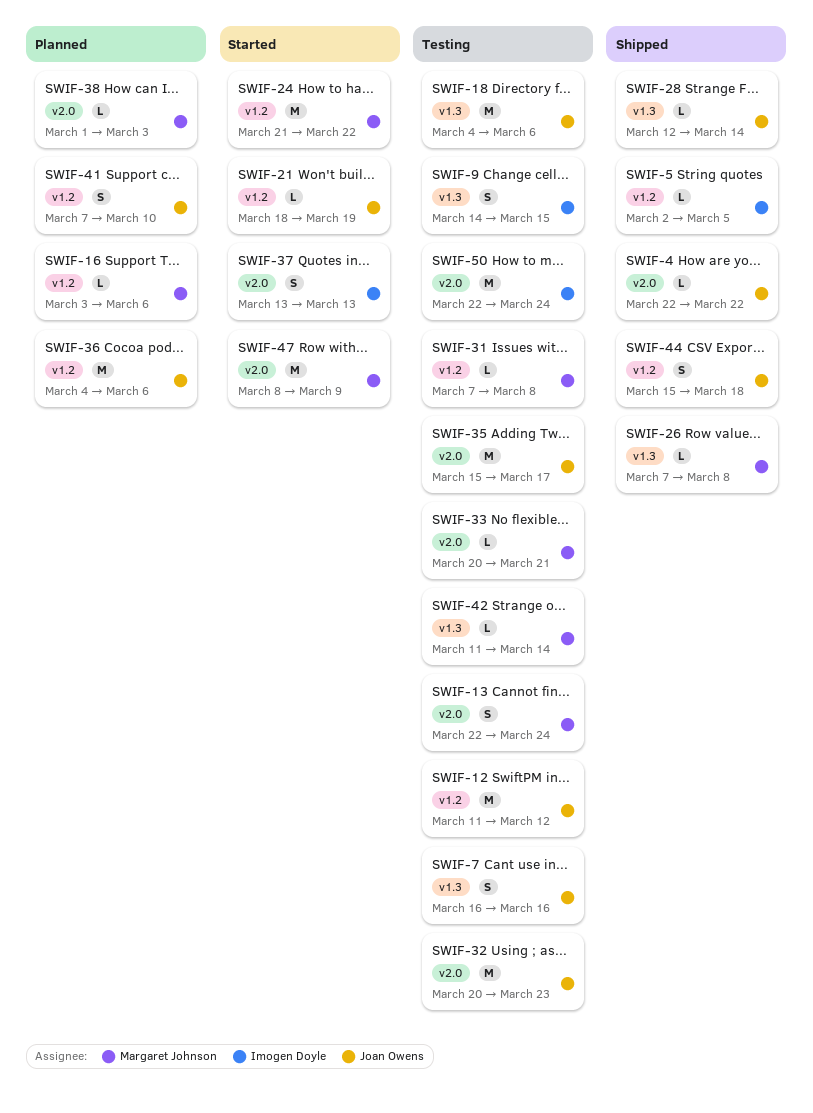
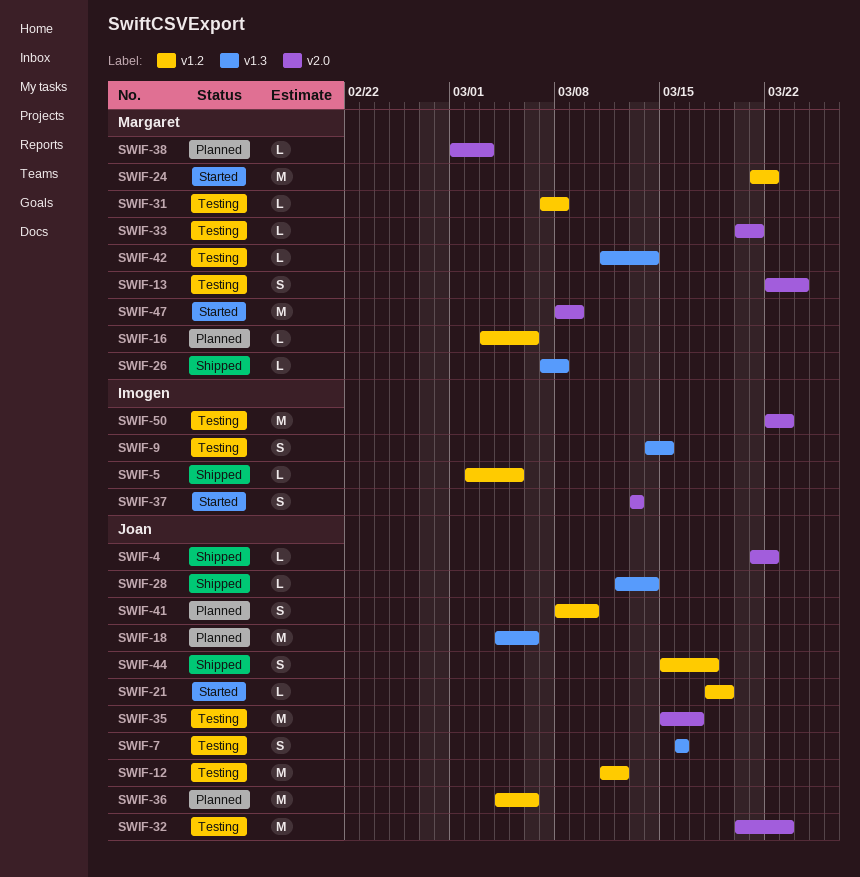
SWIF-4, start: Mar 22 -> Mar 21
SWIF-18, status: Testing -> Planned
SWIF-41, start: Mar 7 -> Mar 8
SWIF-50, due: Mar 24 -> Mar 23

